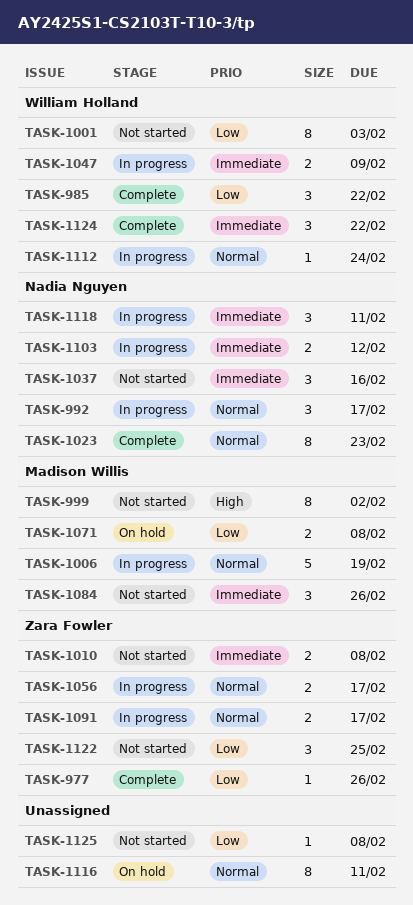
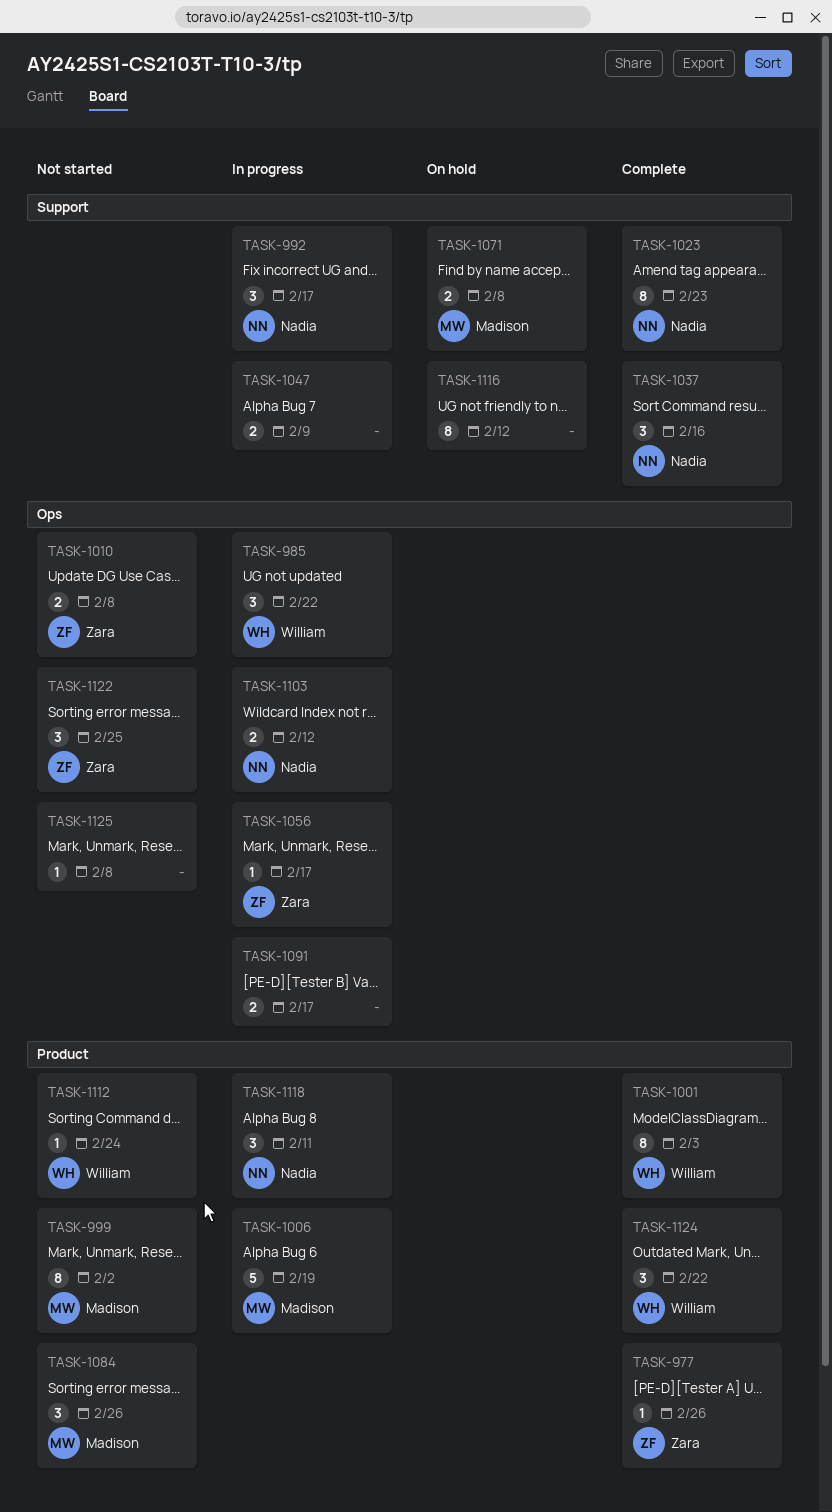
TASK-985, status: Complete -> In progress
TASK-1001, status: Not started -> Complete
TASK-1037, status: Not started -> Complete
TASK-1047, owner: William Holland -> none
TASK-1056, estimate: 2 -> 1
TASK-1091, owner: Zara Fowler -> none
TASK-1112, status: In progress -> Not started
TASK-1116, due: Feb 11 -> Feb 12

